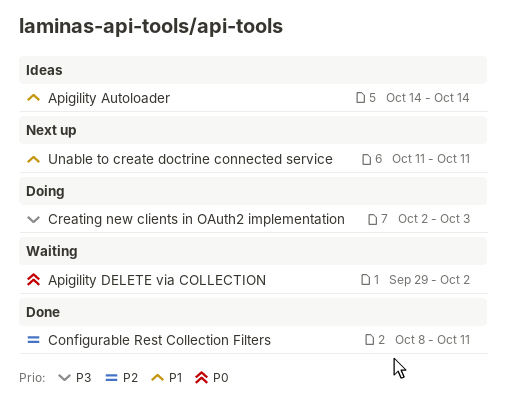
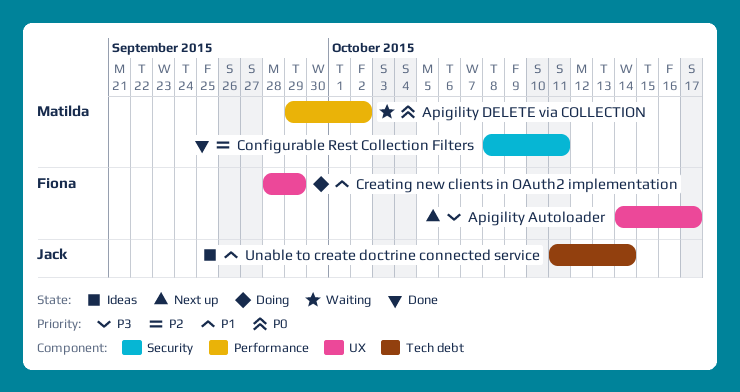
Apigility Autoloader, status: Ideas -> Next up
Apigility Autoloader, priority: P1 -> P3
Apigility Autoloader, due: Oct 14 -> Oct 17
Creating new clients in OAuth2 implementation, priority: P3 -> P1
Creating new clients in OAuth2 implementation, start: Oct 2 -> Sep 28
Creating new clients in OAuth2 implementation, due: Oct 3 -> Sep 29
Unable to create doctrine connected service, status: Next up -> Ideas
Unable to create doctrine connected service, due: Oct 11 -> Oct 14

